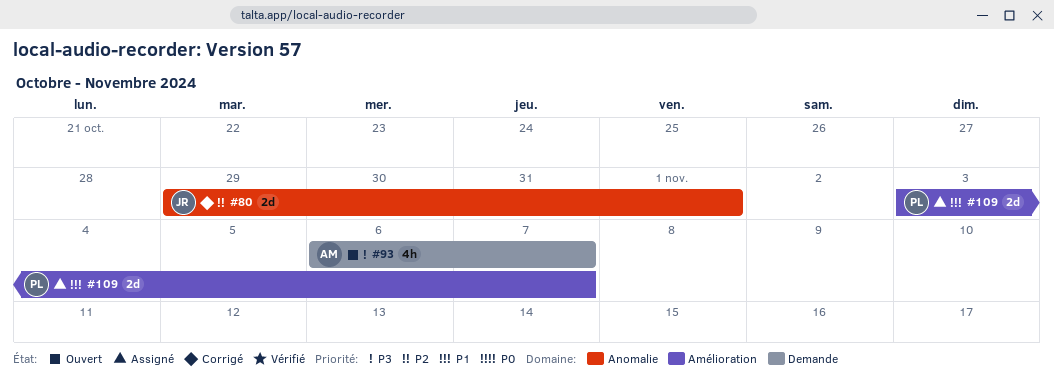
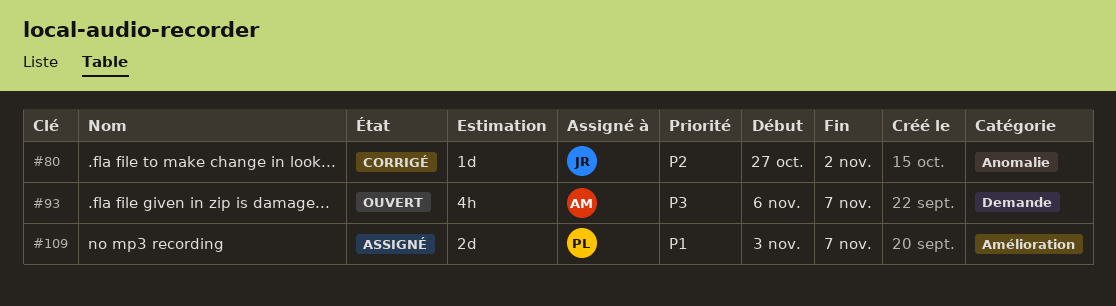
#80, estimate: 2d -> 1d
#80, start: Oct 29 -> Oct 27
#80, due: Nov 1 -> Nov 2

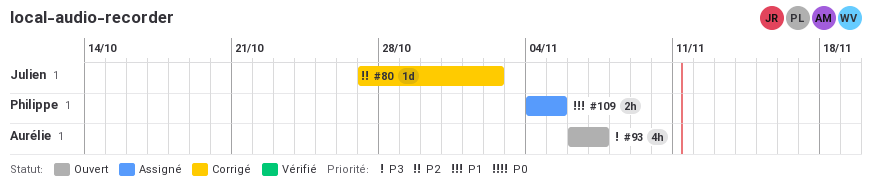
#109, estimate: 2d -> 2h
#109, start: Nov 3 -> Nov 4
#109, due: Nov 7 -> Nov 5

